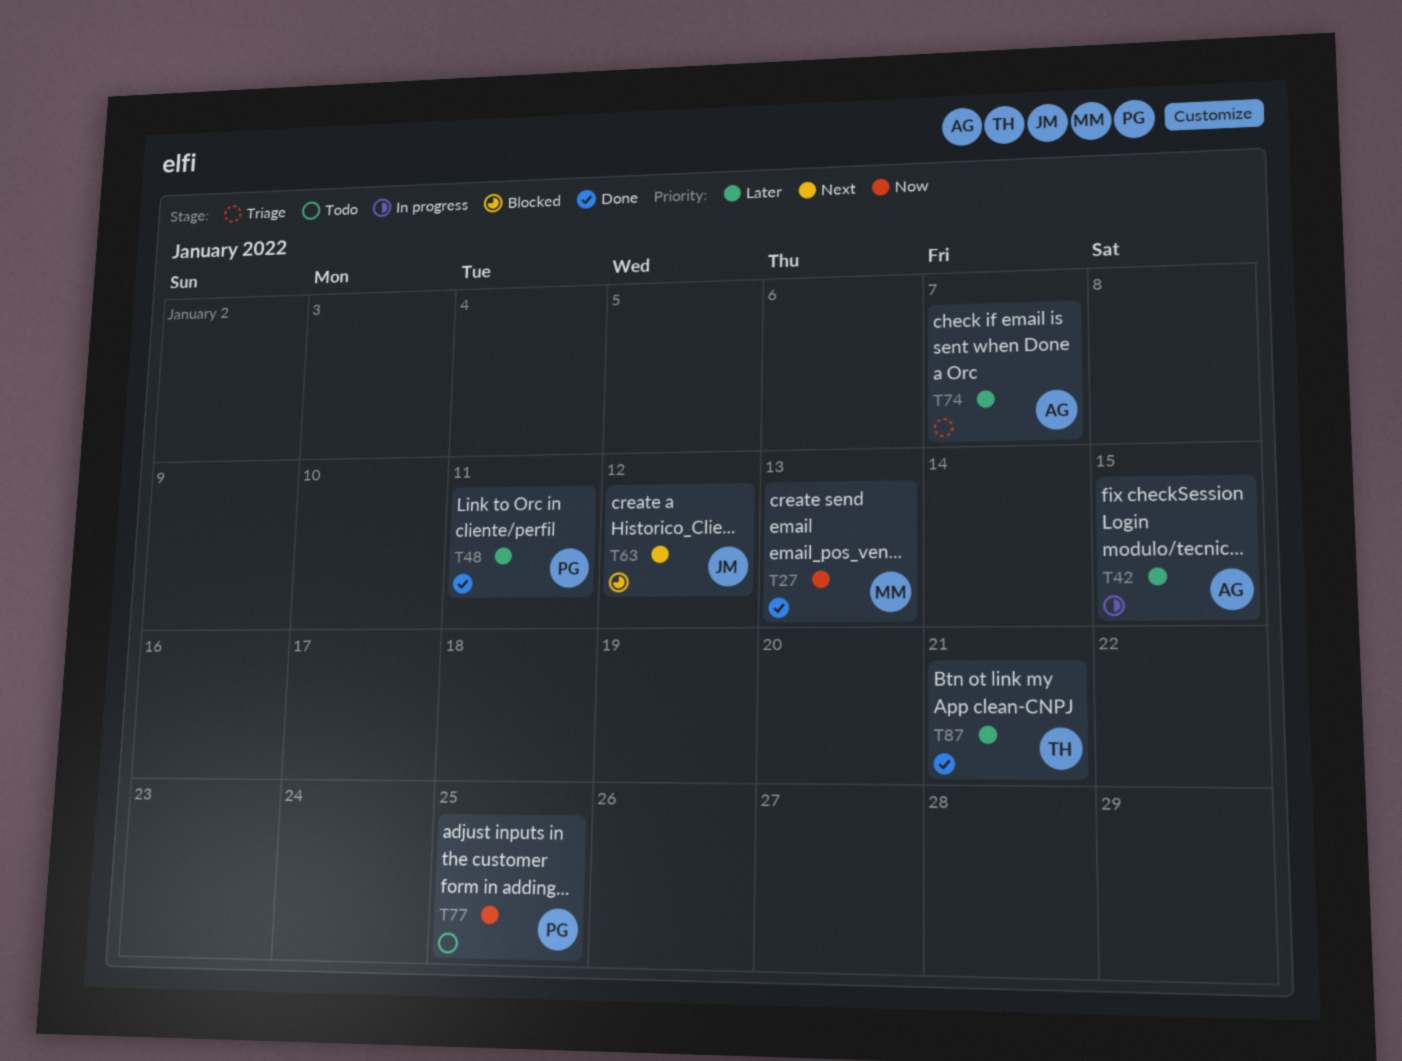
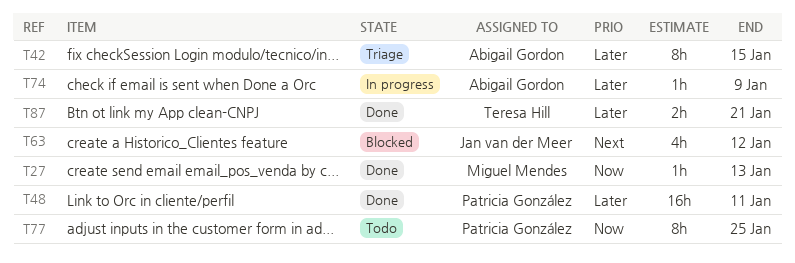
T42, status: In progress -> Triage
T74, status: Triage -> In progress
T74, due: Jan 7 -> Jan 9

